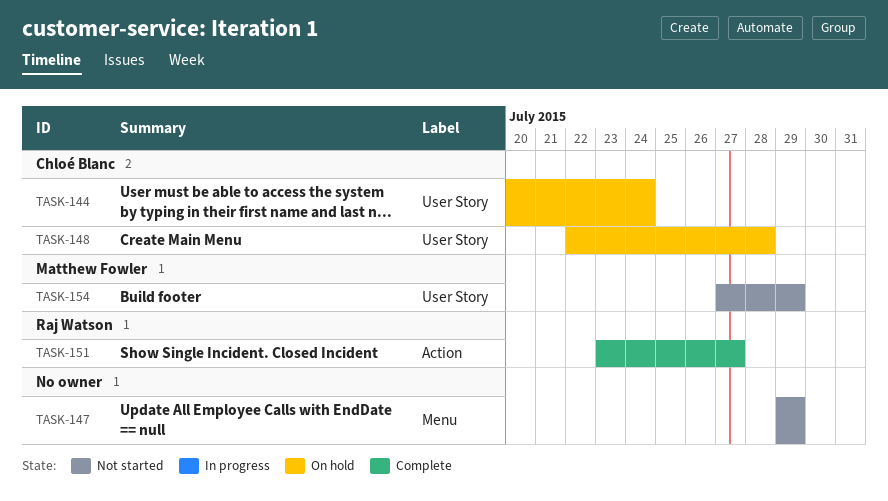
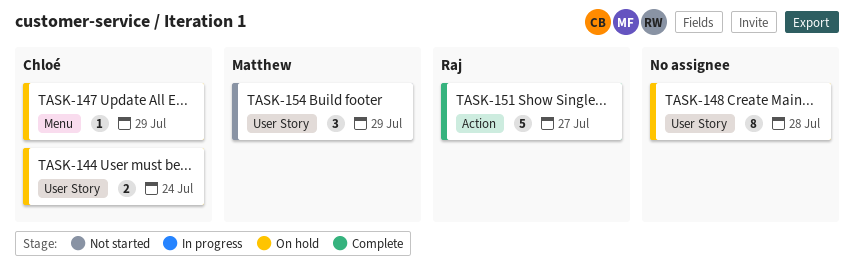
TASK-147, status: Not started -> On hold
TASK-147, owner: none -> Chloé Blanc
TASK-148, owner: Chloé Blanc -> none

